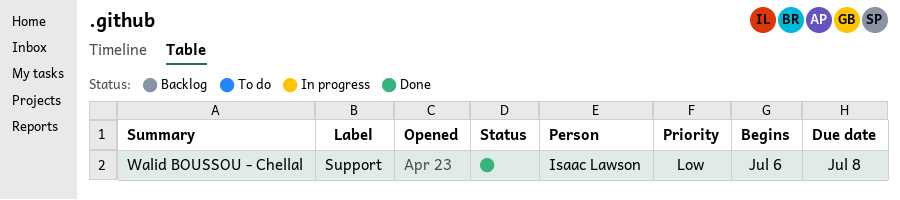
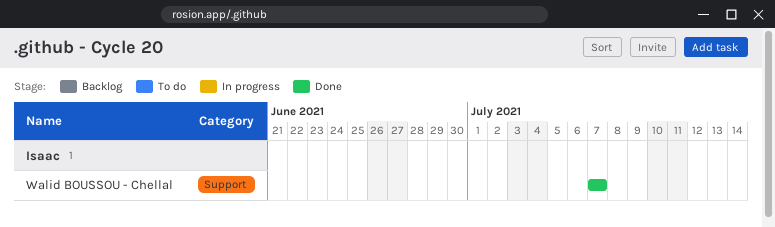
Walid BOUSSOU - Chellal, start: Jul 6 -> Jul 7
Walid BOUSSOU - Chellal, due: Jul 8 -> Jul 7

